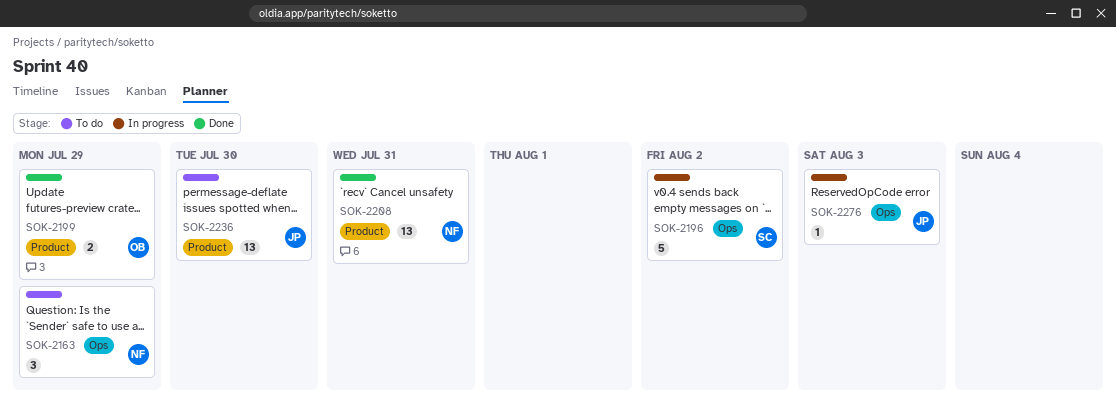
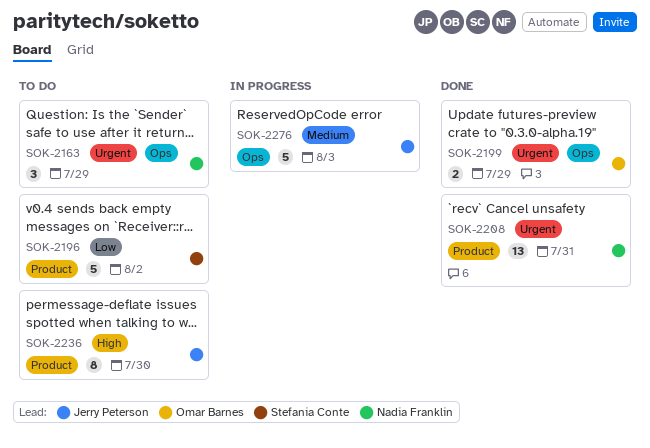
SOK-2196, status: In progress -> To do
SOK-2196, label: Ops -> Product
SOK-2199, label: Product -> Ops
SOK-2236, estimate: 13 -> 8
SOK-2276, estimate: 1 -> 5

